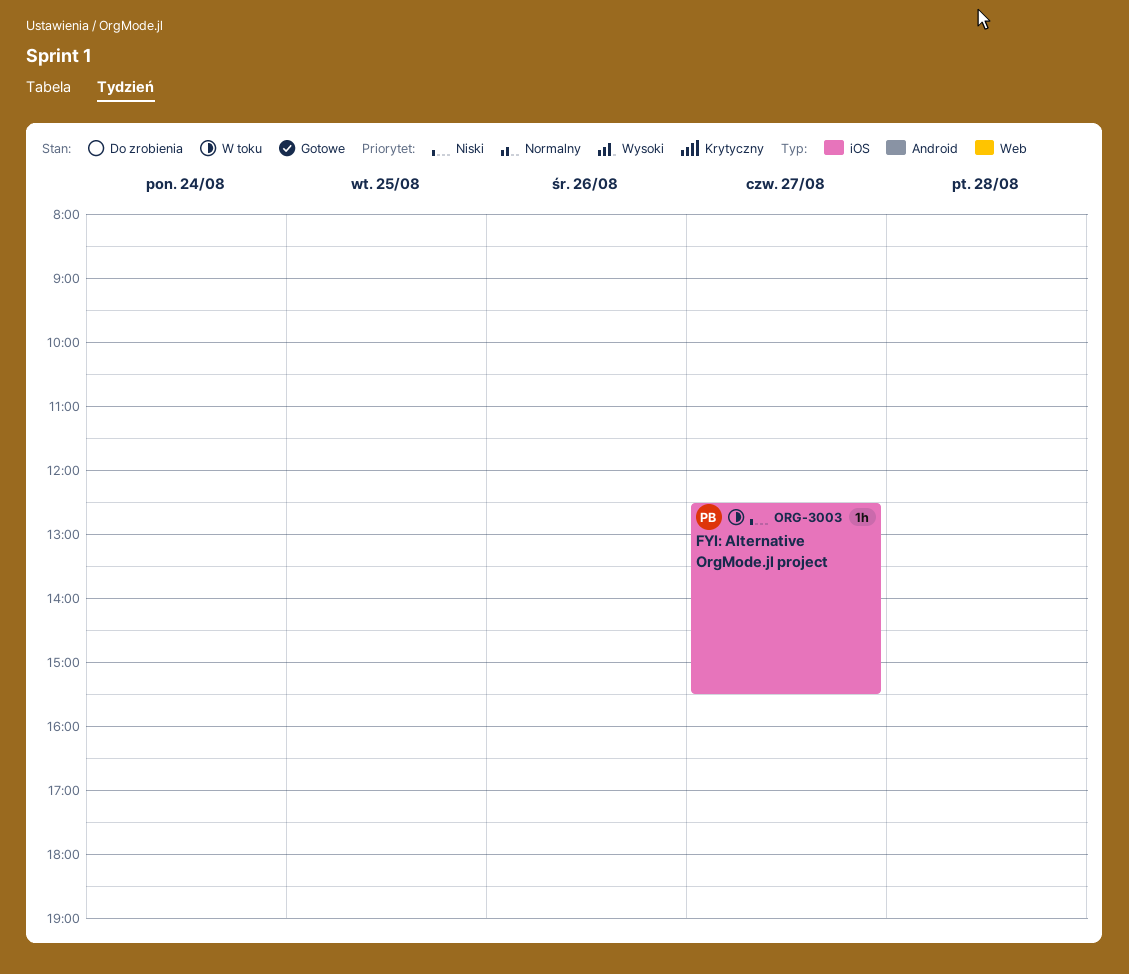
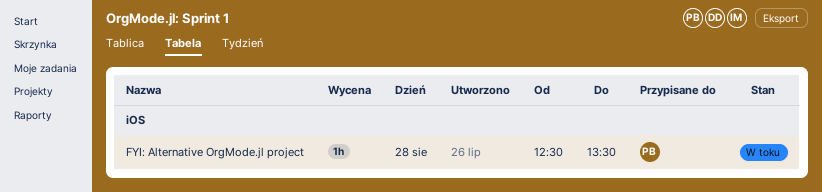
FYI: Alternative OrgMode.jl project, day: Aug 27 -> Aug 28
FYI: Alternative OrgMode.jl project, ends: 15:30 -> 13:30

